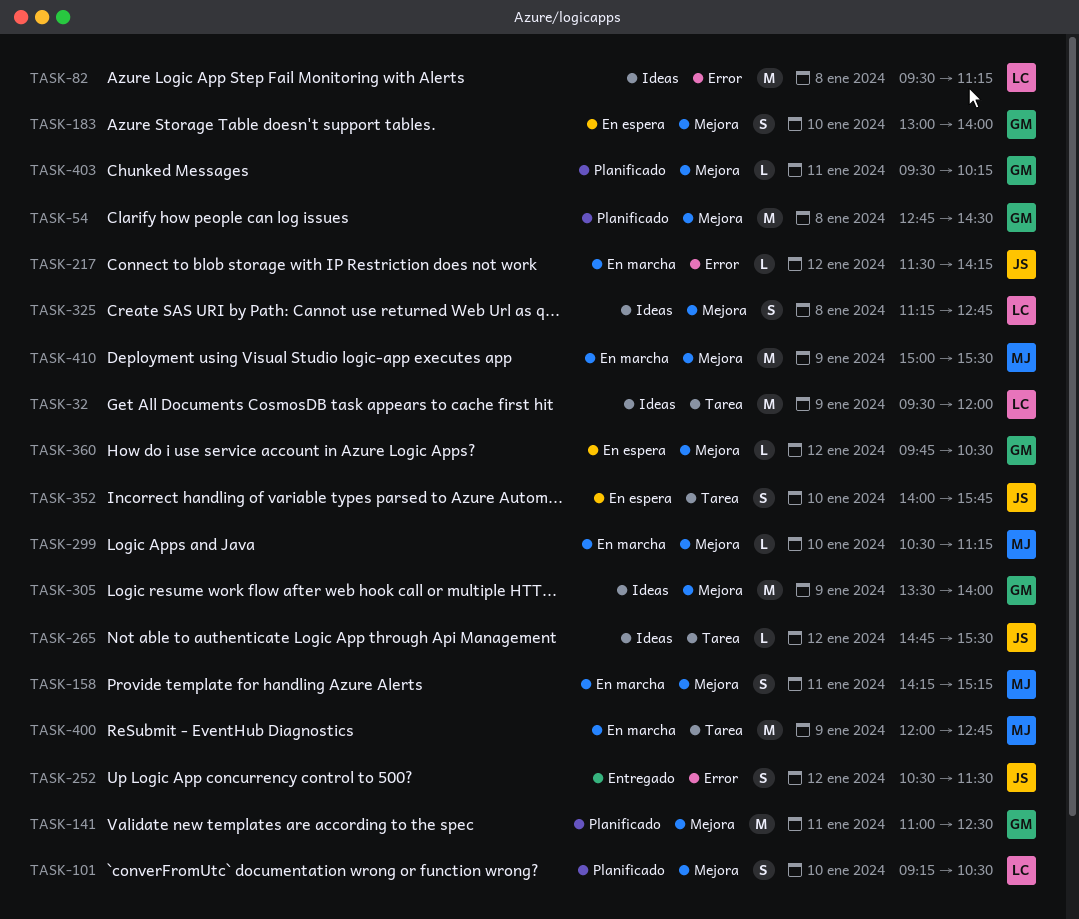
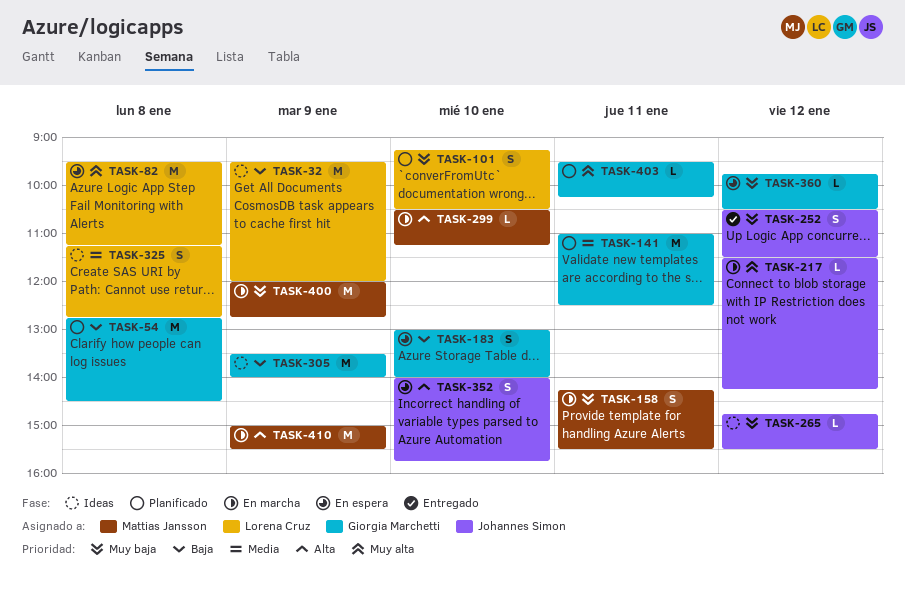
TASK-82, status: Ideas -> En espera
TASK-158, ends: 15:15 -> 15:30

